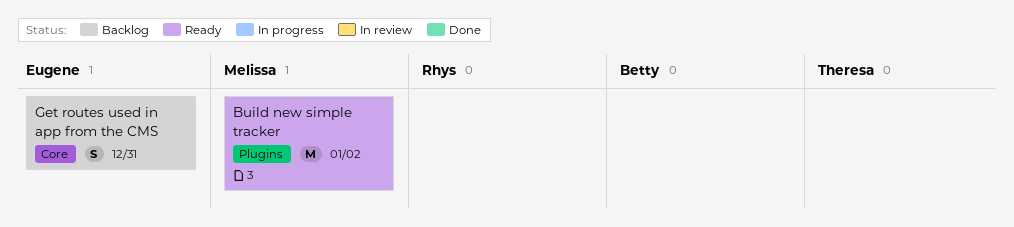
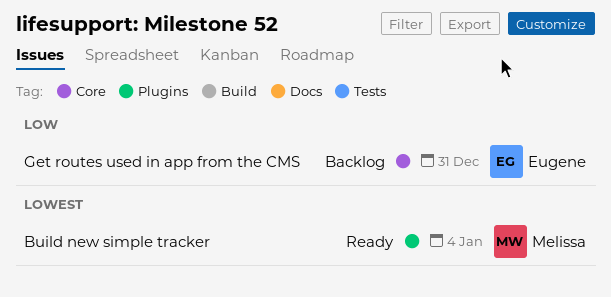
Build new simple tracker, due: Jan 2 -> Jan 4

